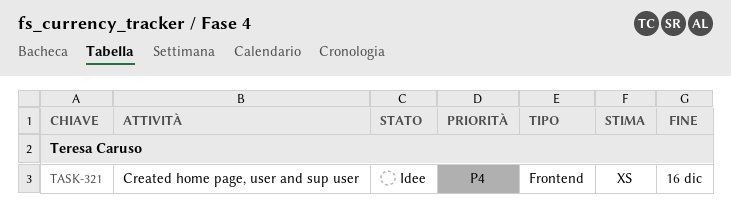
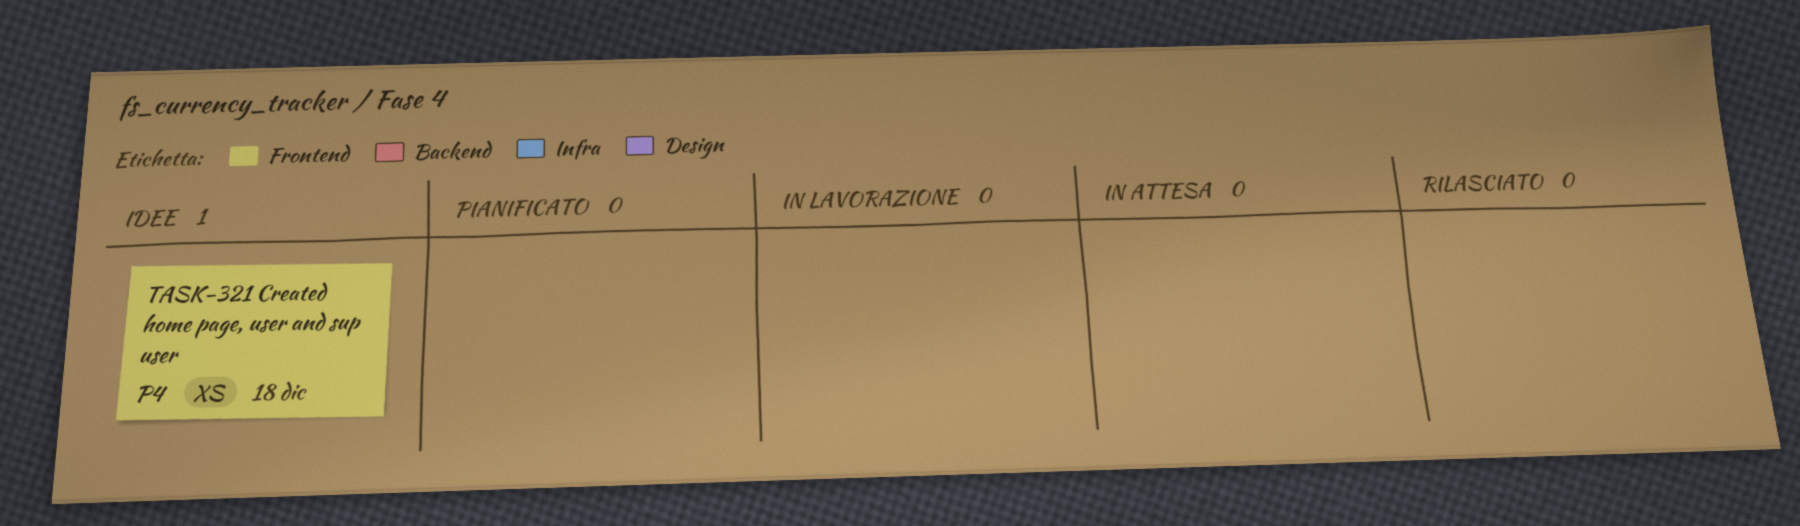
TASK-321, due: Dec 16 -> Dec 18

